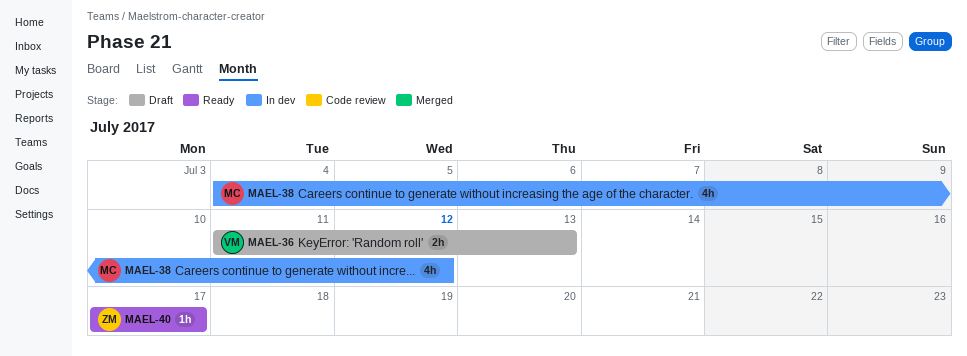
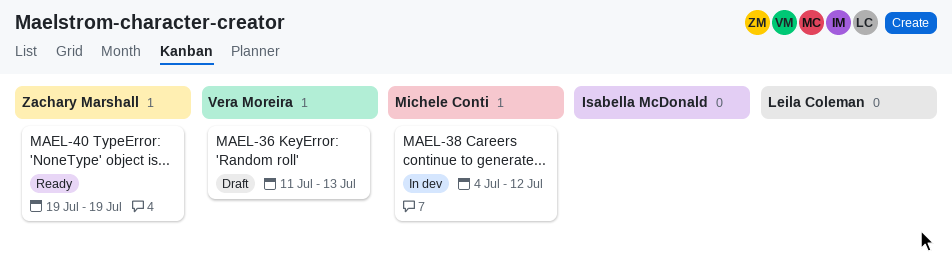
MAEL-40, start: Jul 17 -> Jul 19
MAEL-40, due: Jul 17 -> Jul 19

